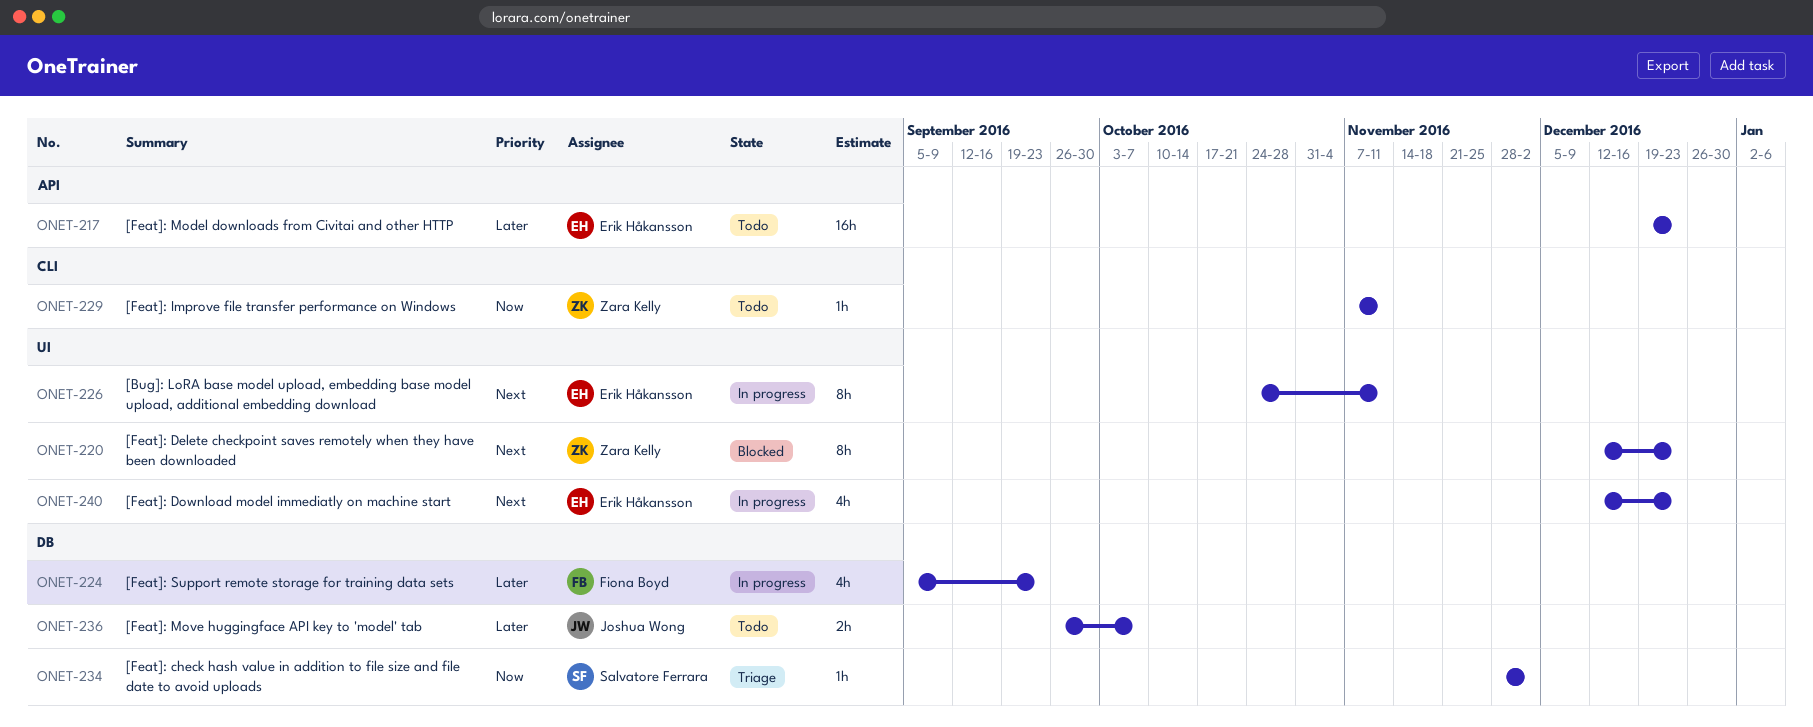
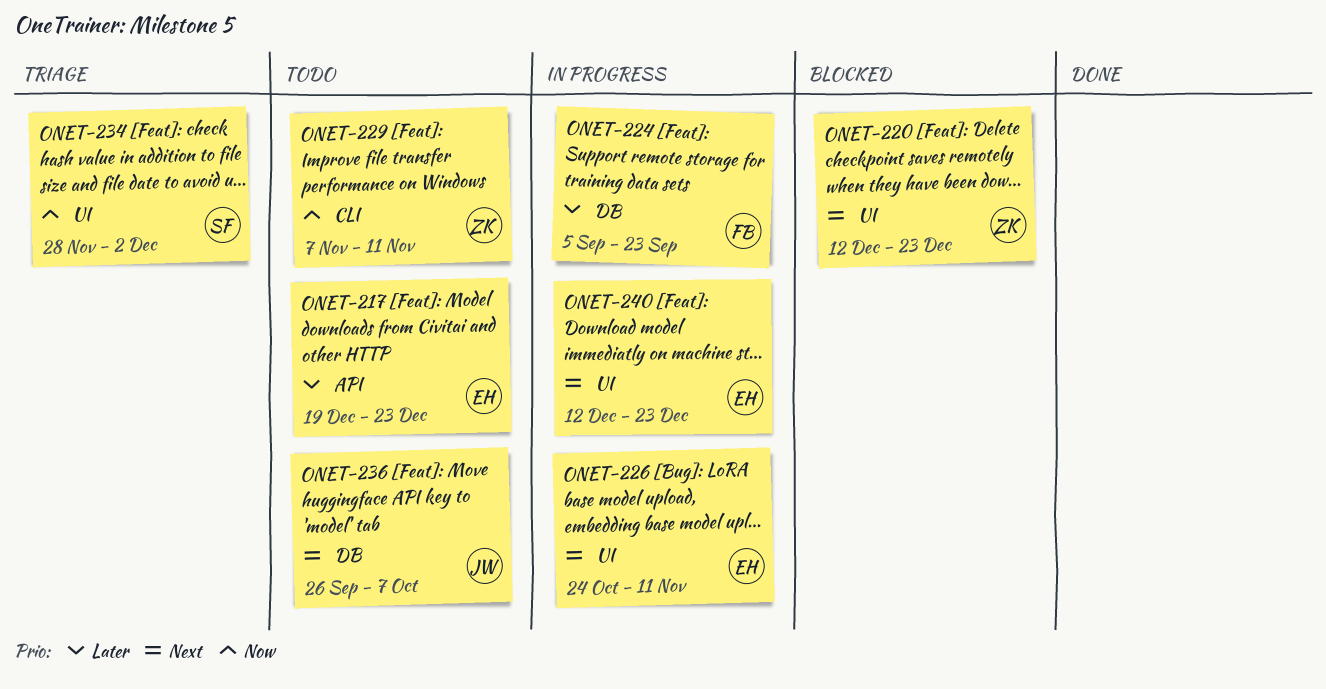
ONET-234, label: DB -> UI
ONET-236, priority: Later -> Next

